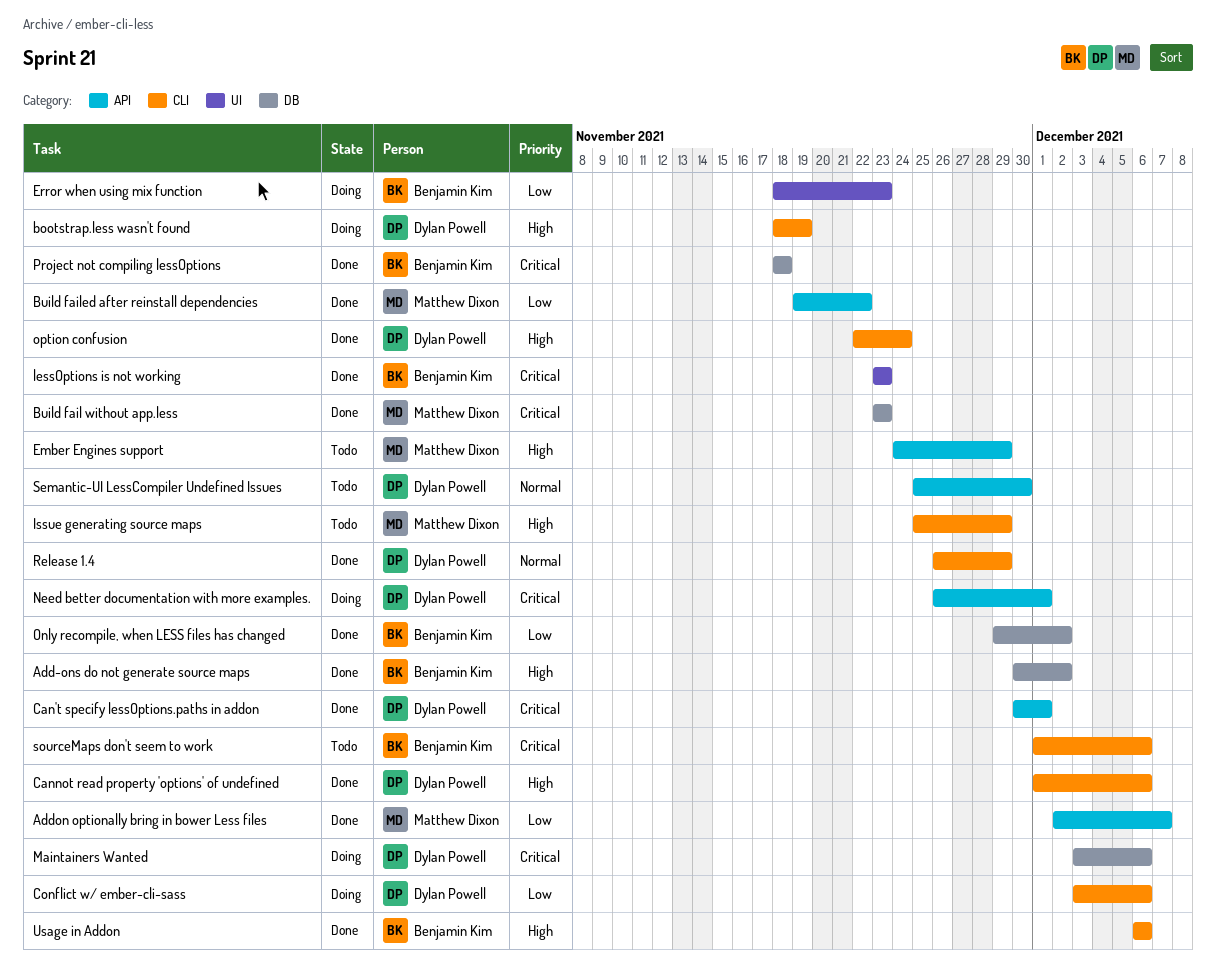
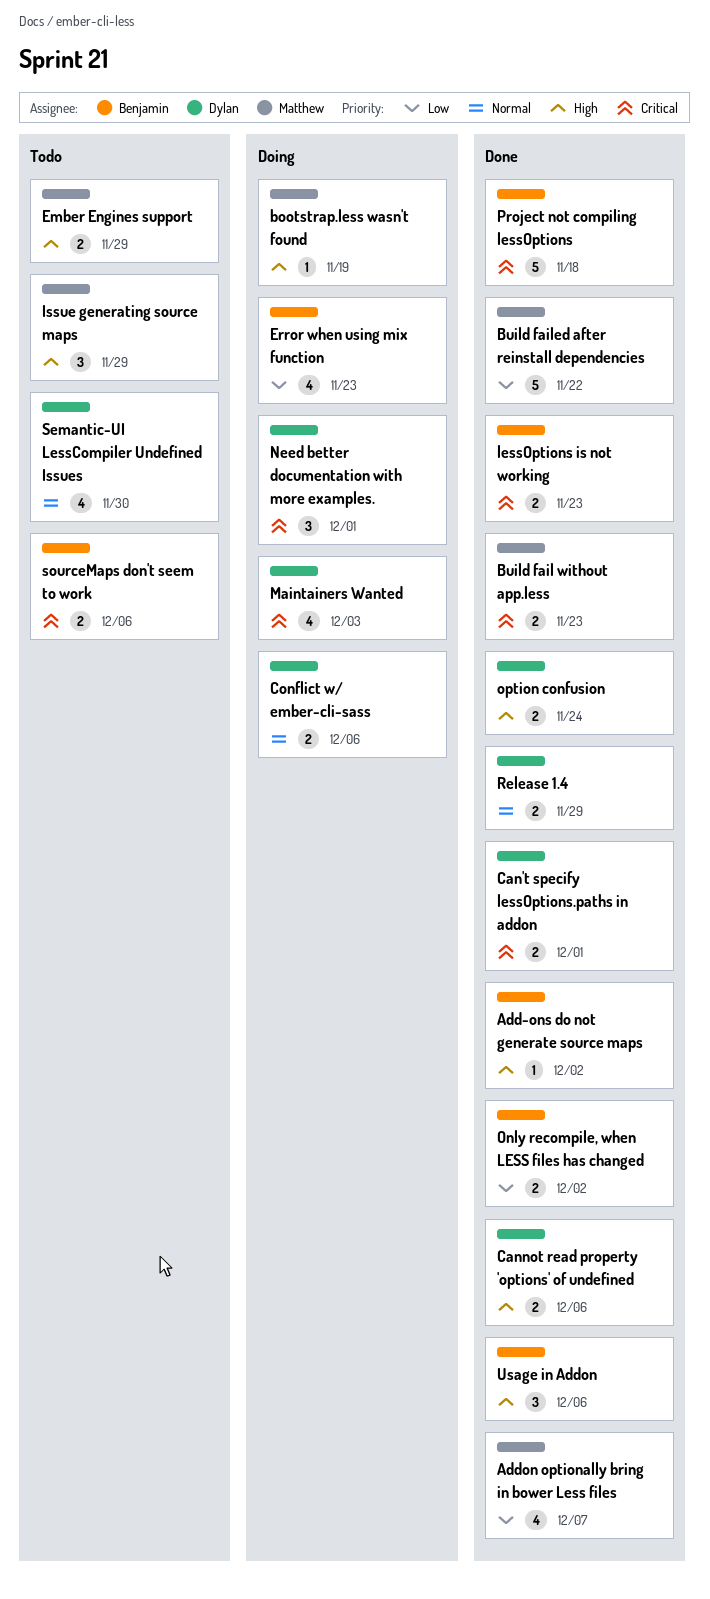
bootstrap.less wasn't found, owner: Dylan Powell -> Matthew Dixon
Conflict w/ ember-cli-sass, priority: Low -> Normal
Maintainers Wanted, due: Dec 6 -> Dec 3

